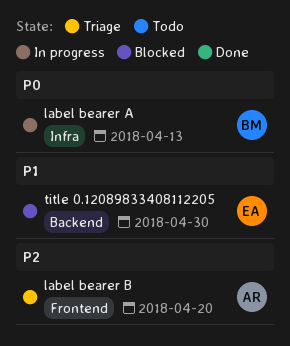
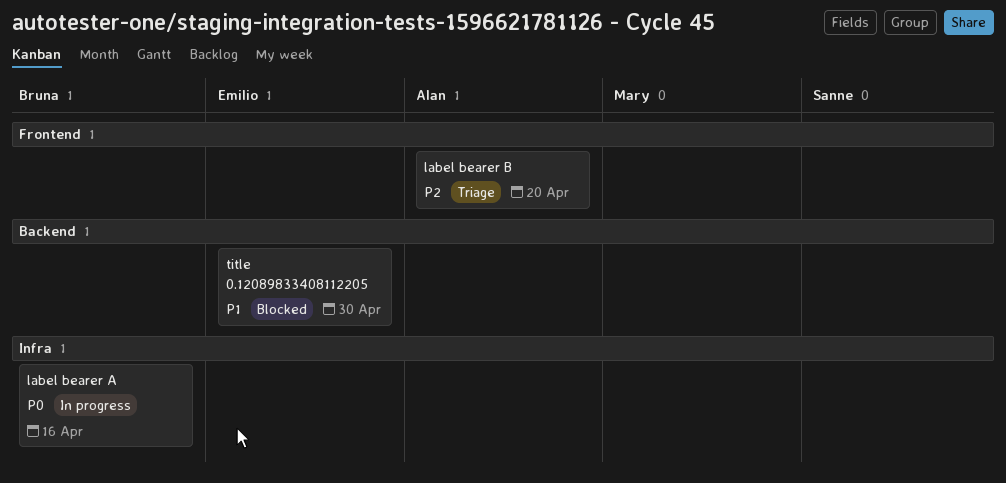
label bearer A, due: Apr 13 -> Apr 16

